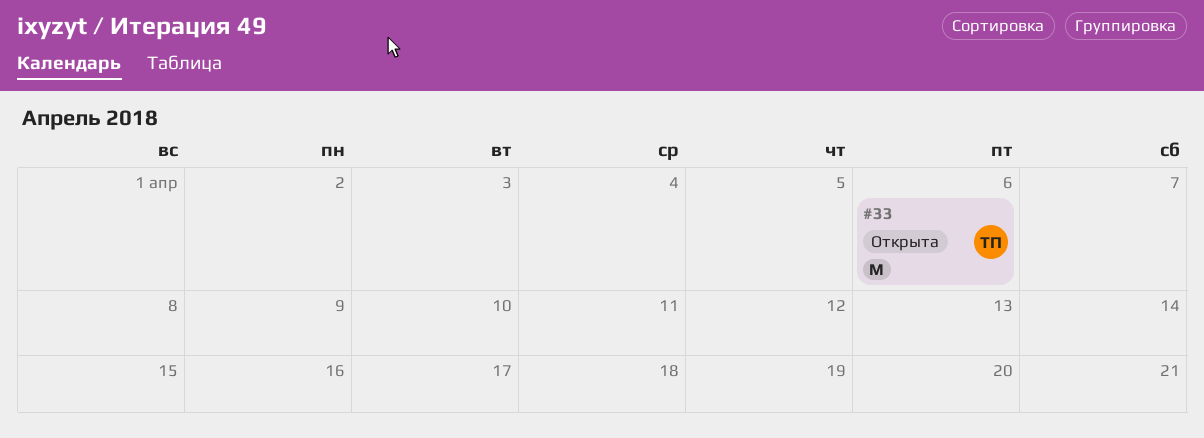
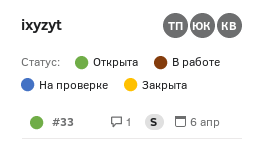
#33, estimate: M -> S

